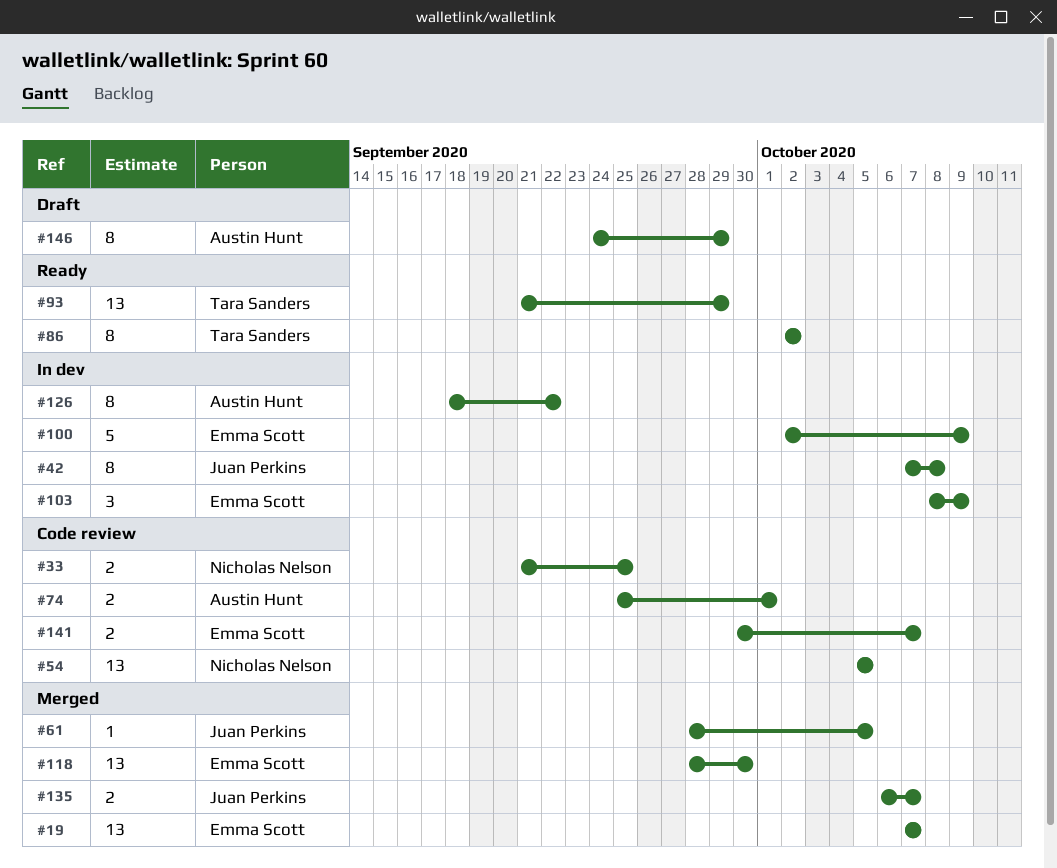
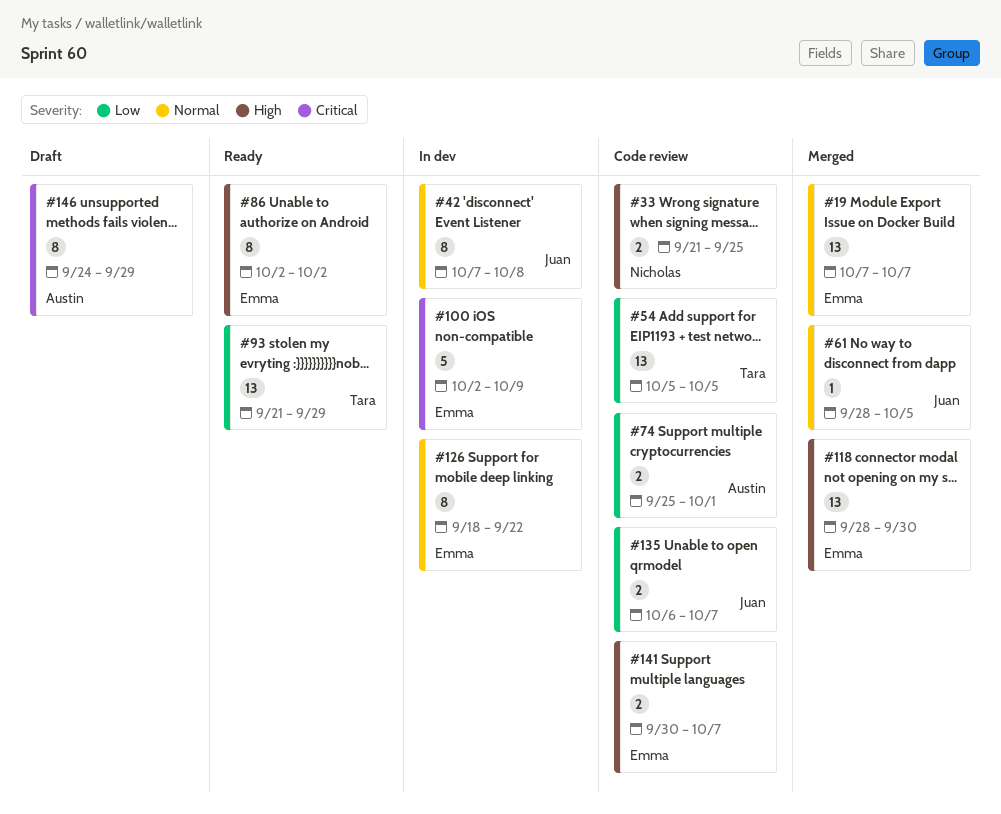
#54, owner: Nicholas Nelson -> Tara Sanders
#86, owner: Tara Sanders -> Emma Scott
#103: present -> none
#126, owner: Austin Hunt -> Emma Scott
#135, status: Merged -> Code review

